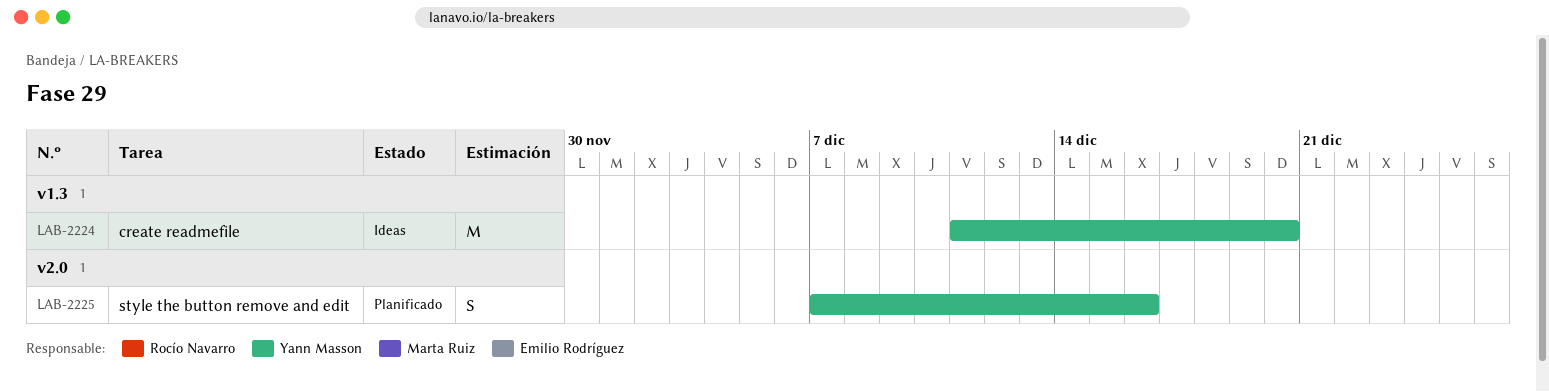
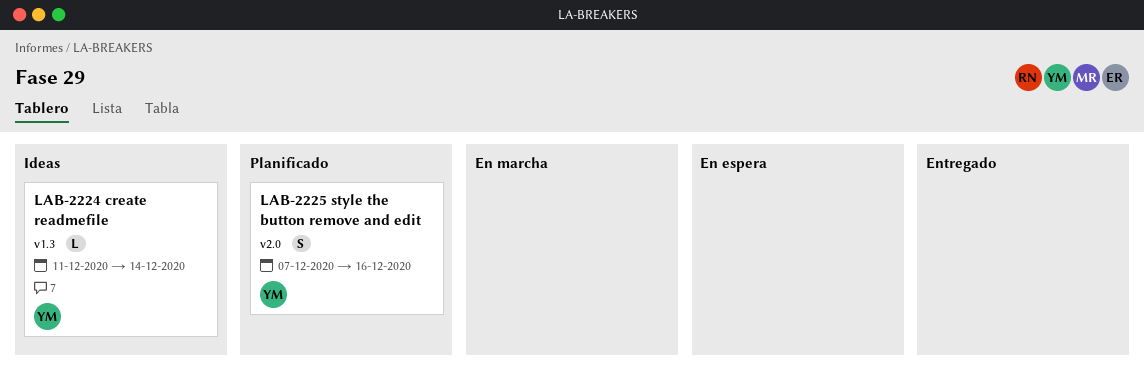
LAB-2224, estimate: M -> L
LAB-2224, due: Dec 20 -> Dec 14

